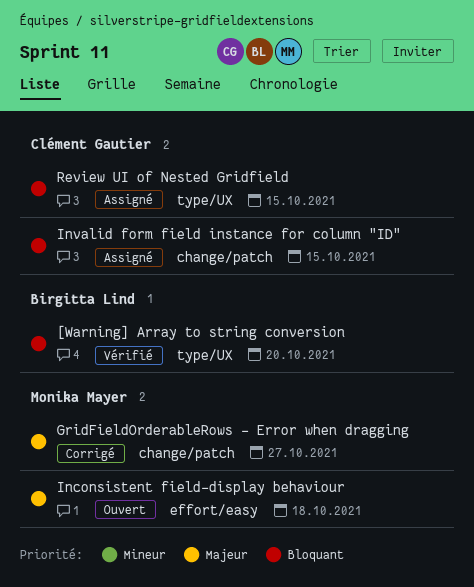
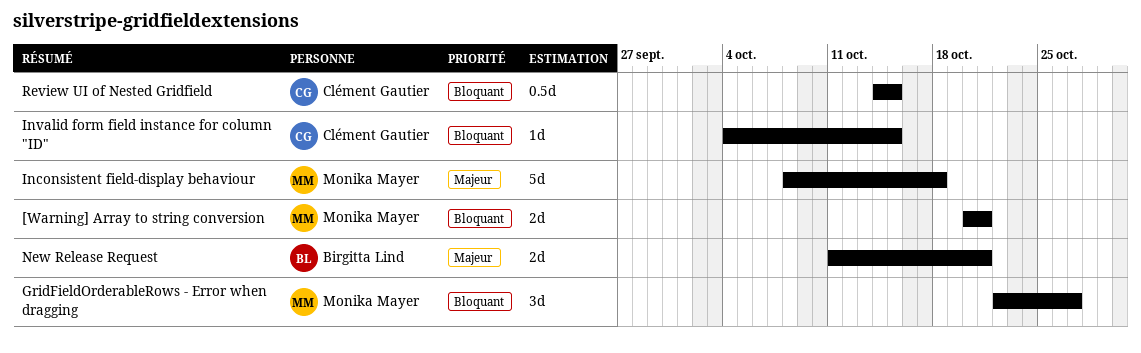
[Warning] Array to string conversion, owner: Birgitta Lind -> Monika Mayer
[Warning] Array to string conversion, due: Oct 20 -> Oct 21
GridFieldOrderableRows - Error when dragging, priority: Majeur -> Bloquant
New Release Request: none -> present

